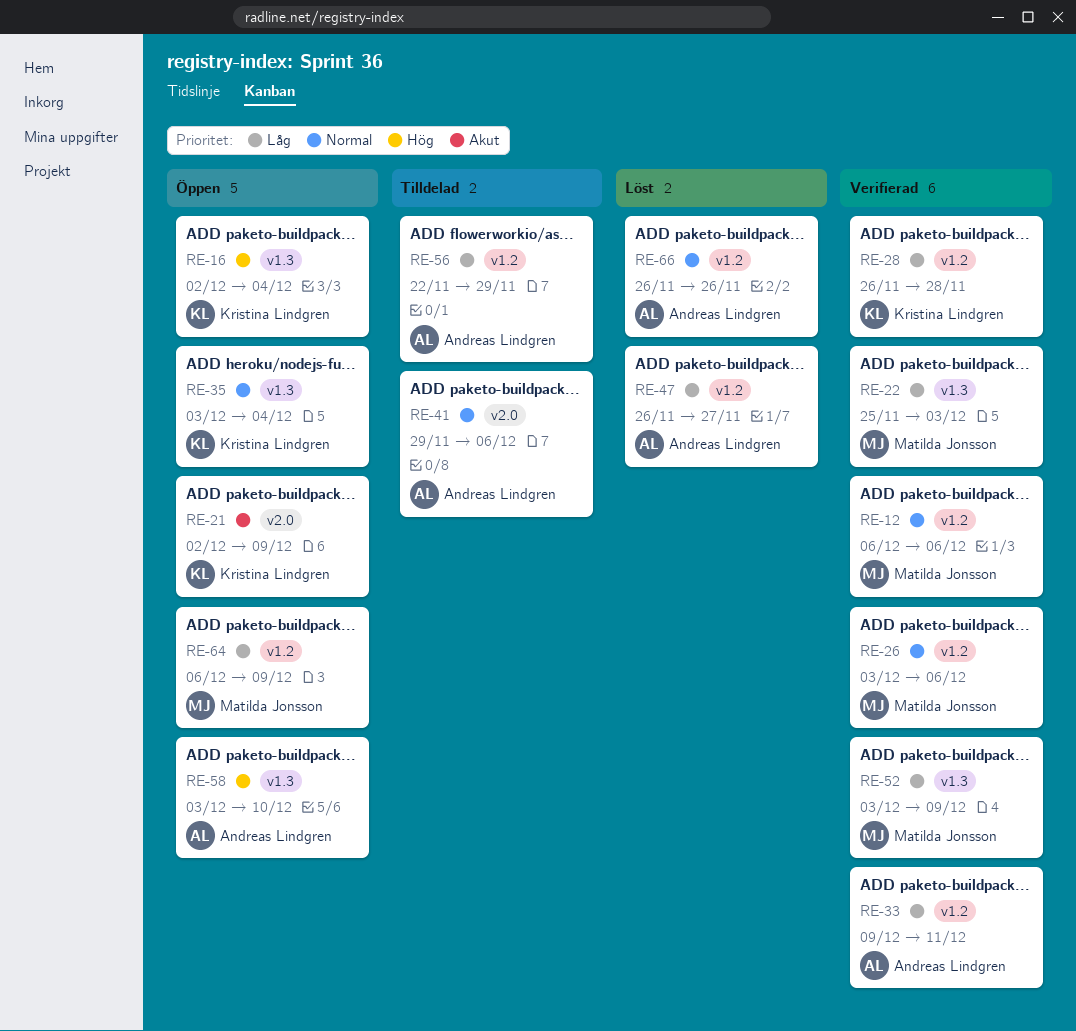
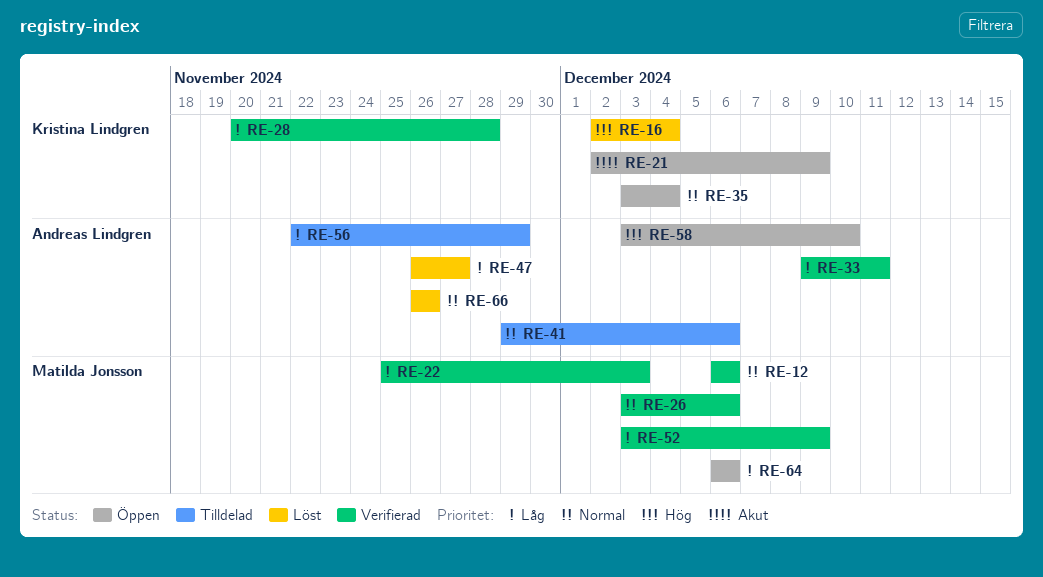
RE-16, status: Öppen -> Löst
RE-28, start: Nov 26 -> Nov 20
RE-64, due: Dec 9 -> Dec 6

